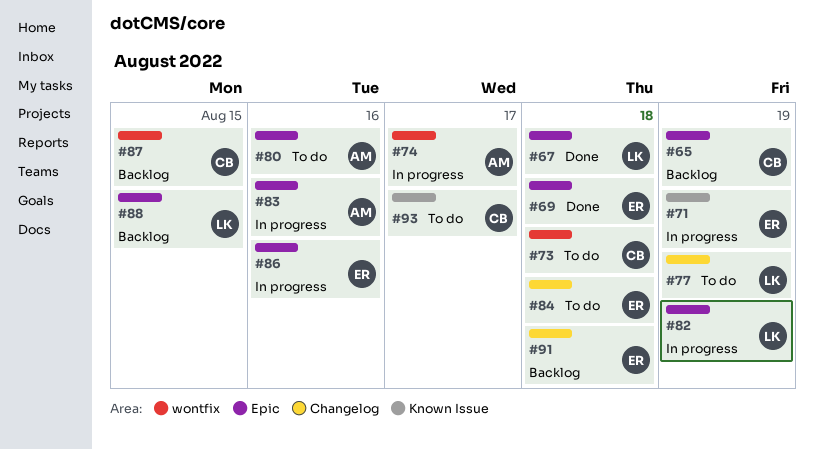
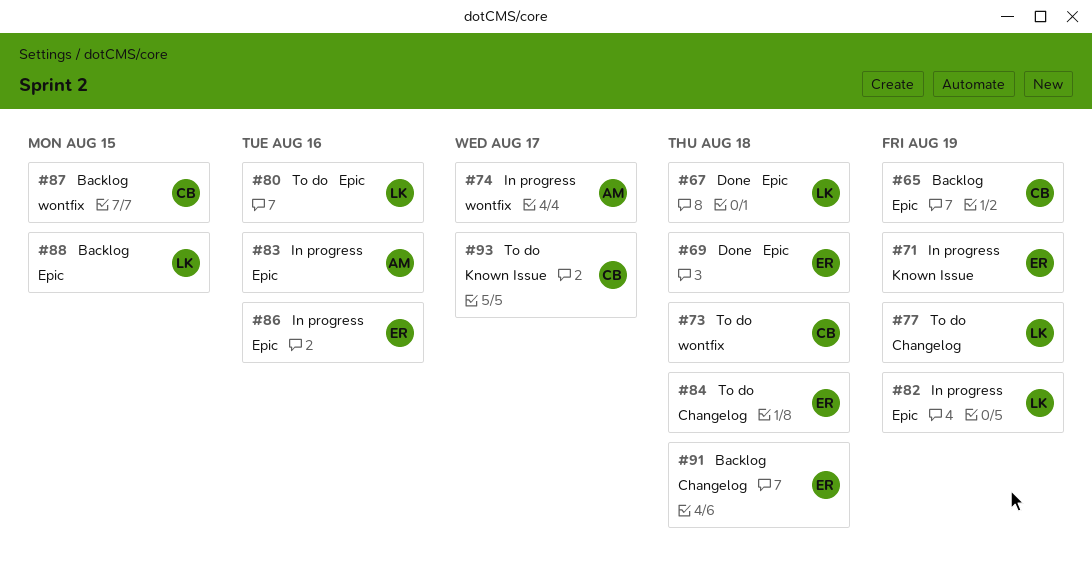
#80, owner: AM -> LK

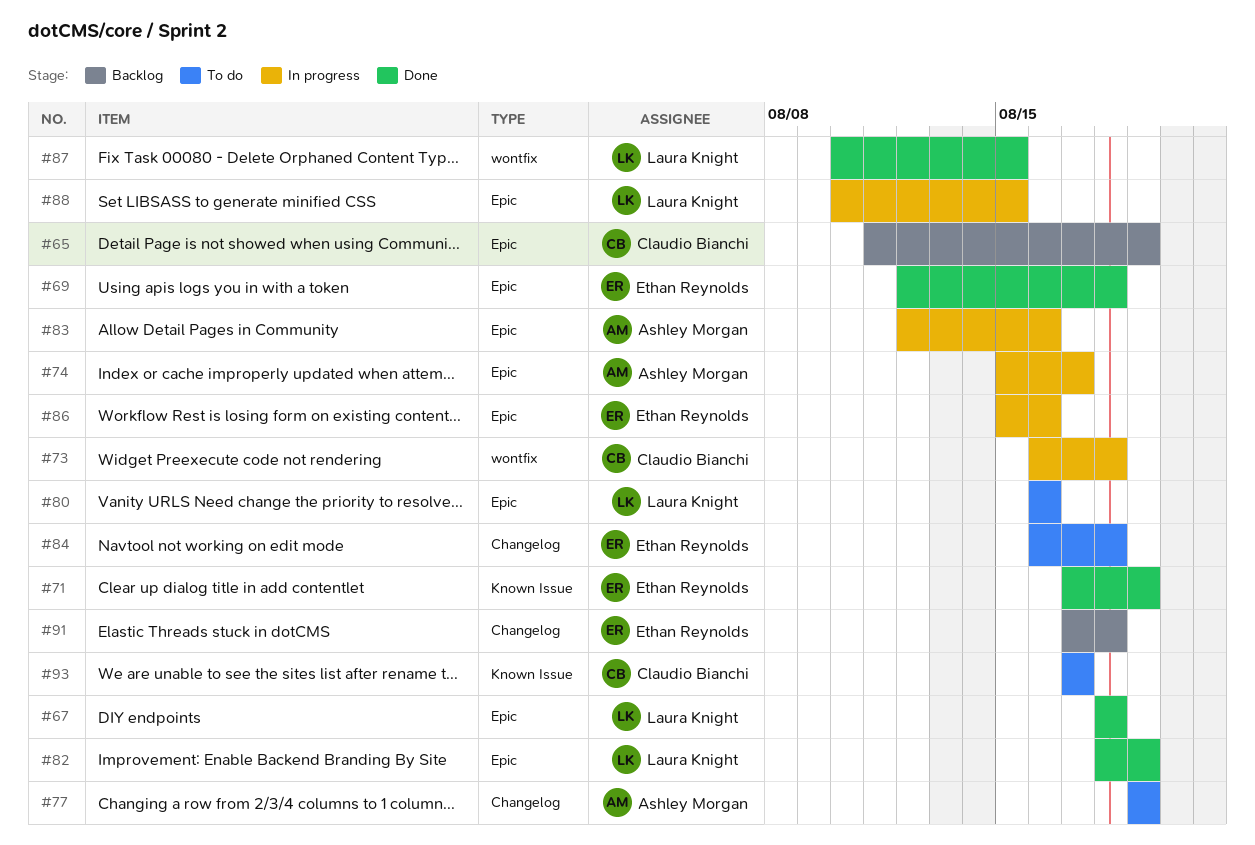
#71, status: In progress -> Done
#73, status: To do -> In progress
#74, label: wontfix -> Epic
#77, owner: Laura Knight -> Ashley Morgan
#82, status: In progress -> Done
#87, status: Backlog -> Done
#87, owner: Claudio Bianchi -> Laura Knight
#88, status: Backlog -> In progress

